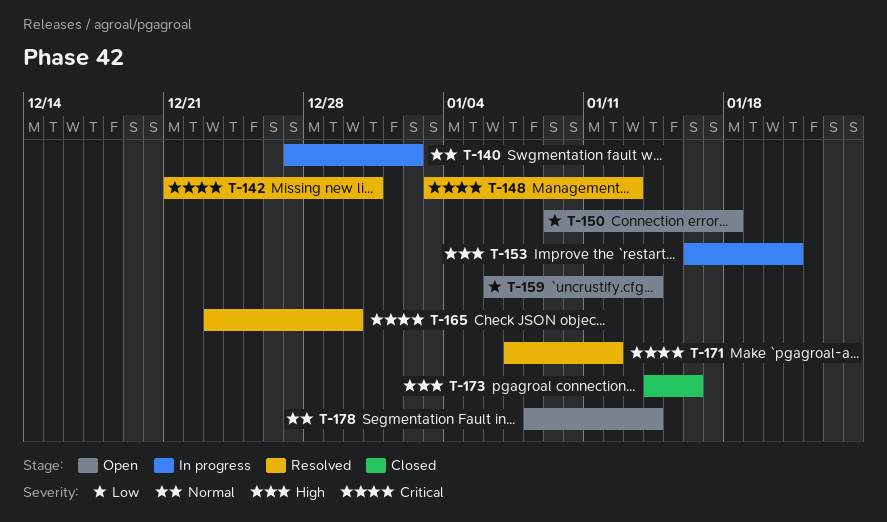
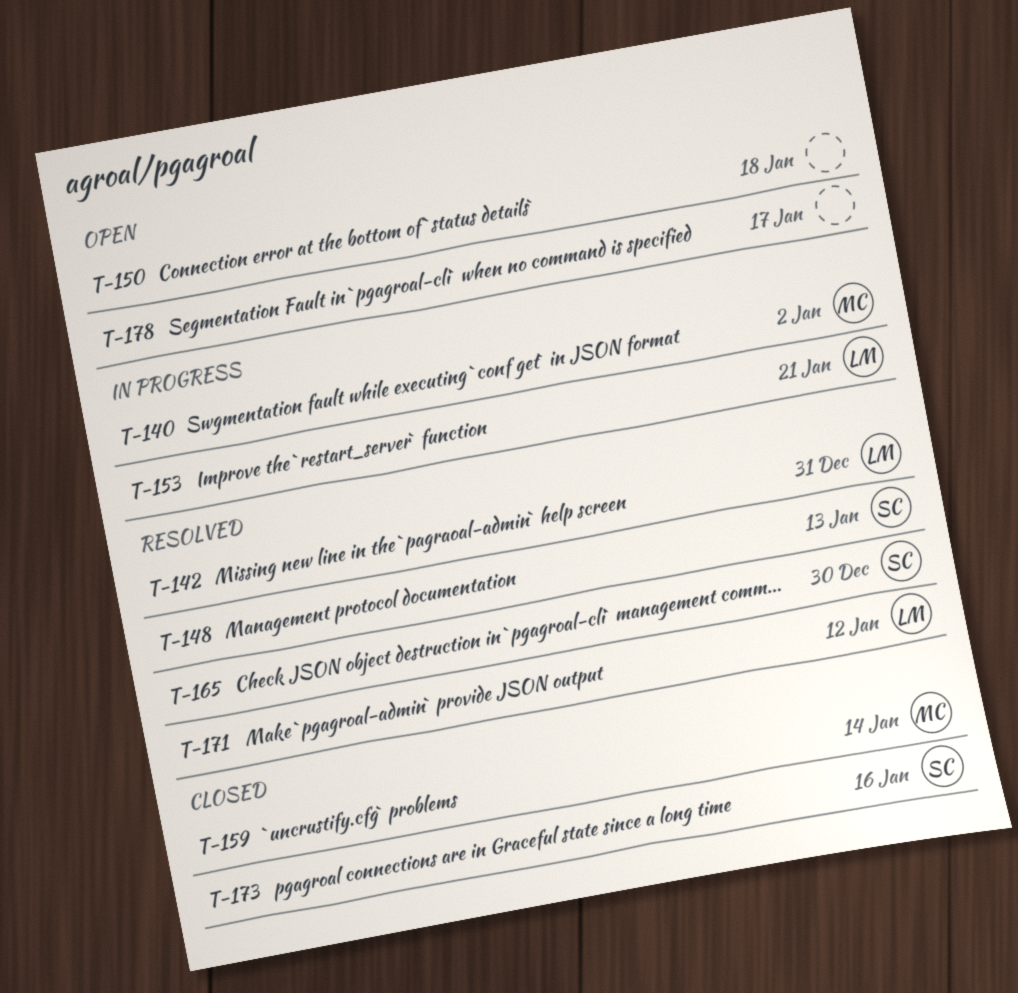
T-159, status: Open -> Closed
T-178, due: Jan 14 -> Jan 17

